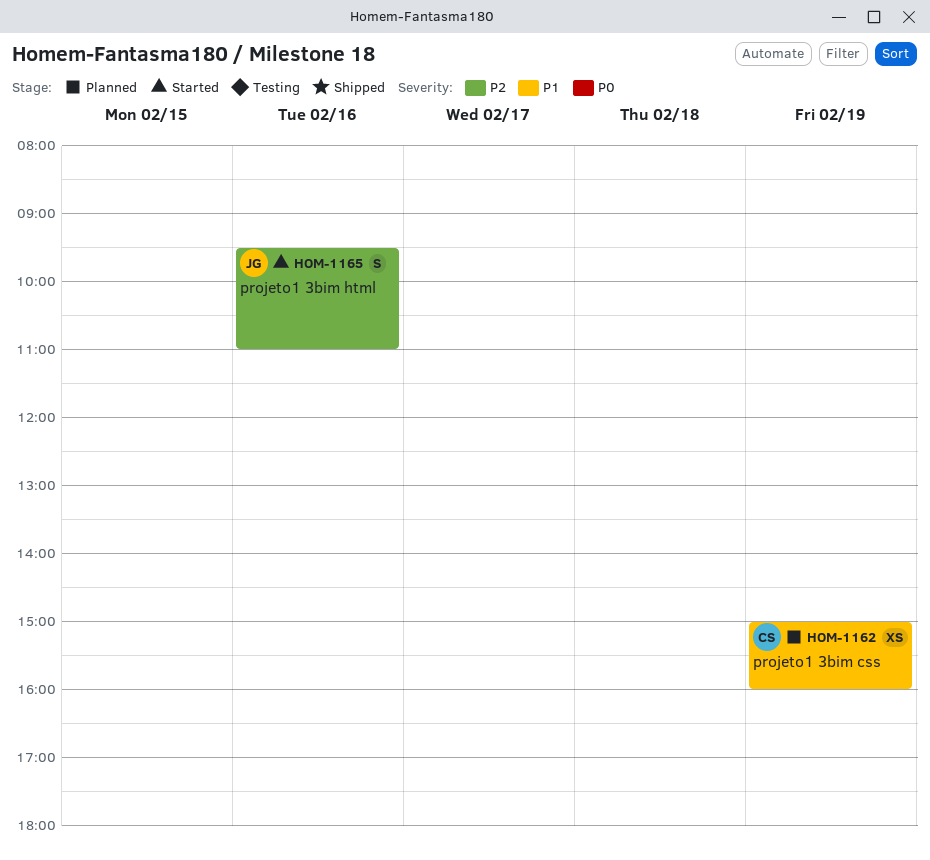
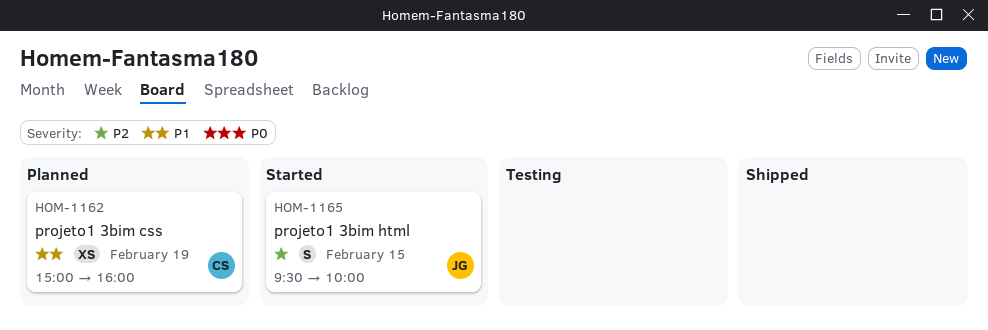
HOM-1165, day: Feb 16 -> Feb 15
HOM-1165, ends: 11:00 -> 10:00

